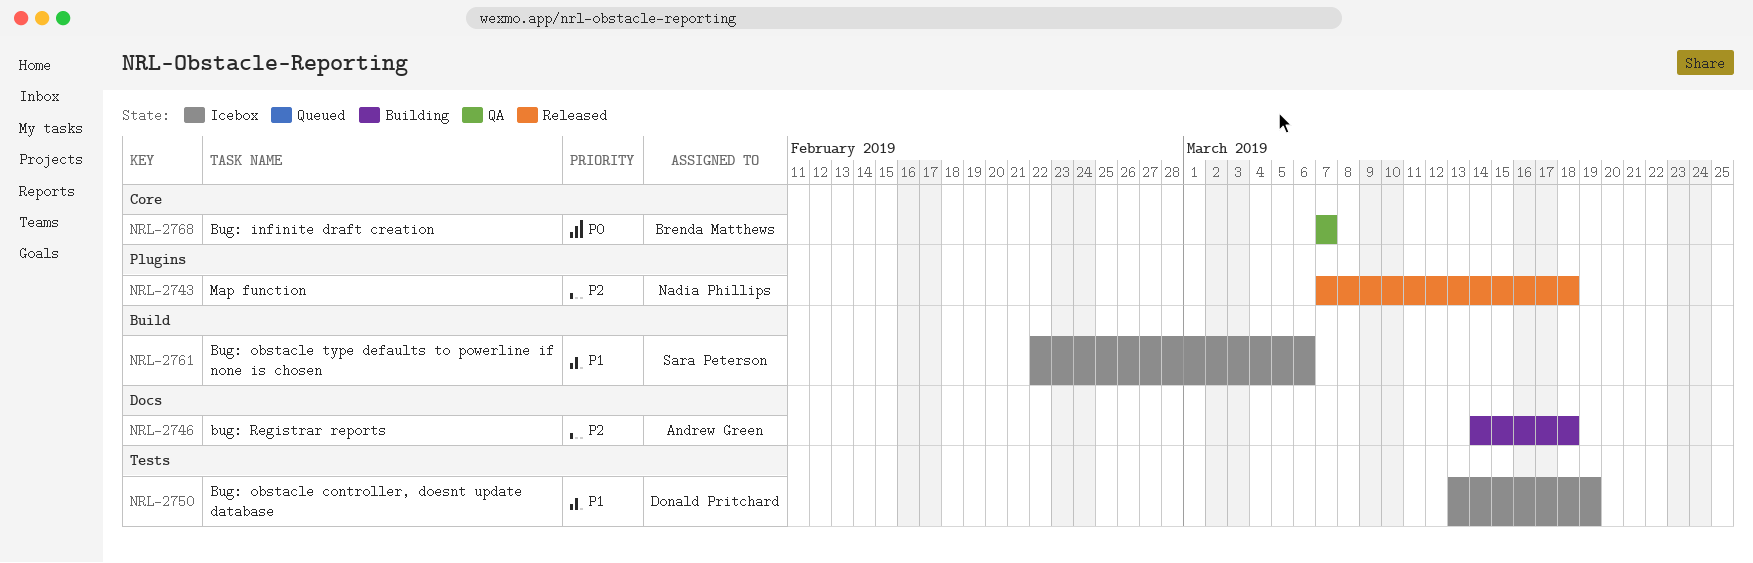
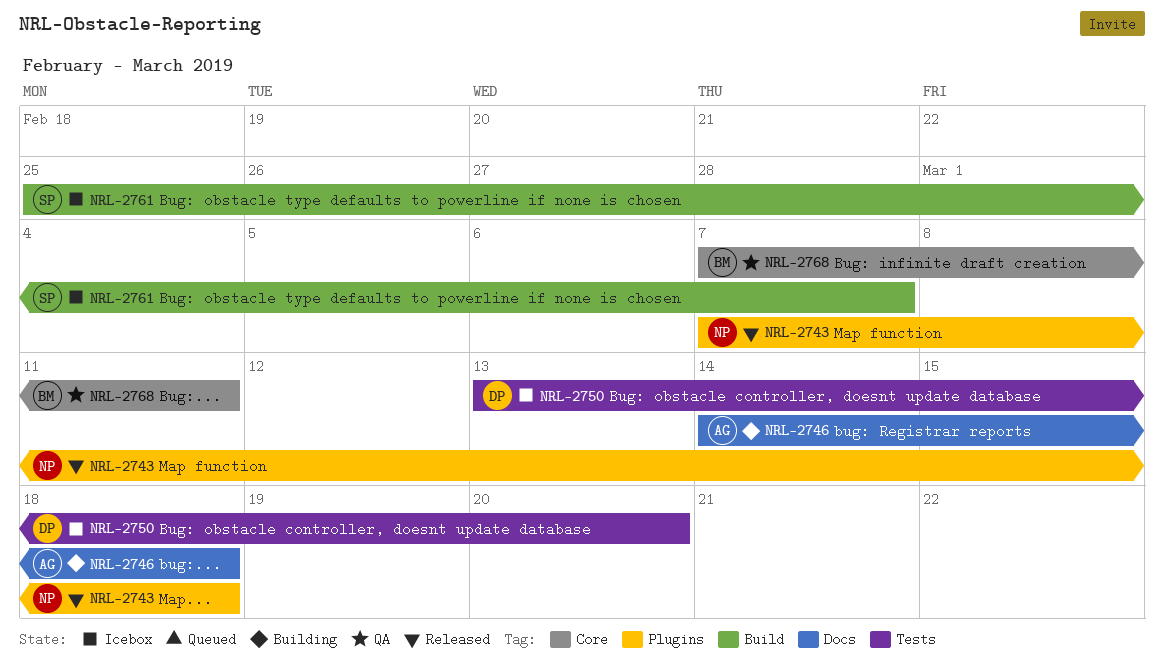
NRL-2750, due: Mar 19 -> Mar 20
NRL-2761, start: Feb 22 -> Feb 25
NRL-2761, due: Mar 6 -> Mar 7
NRL-2768, due: Mar 7 -> Mar 11

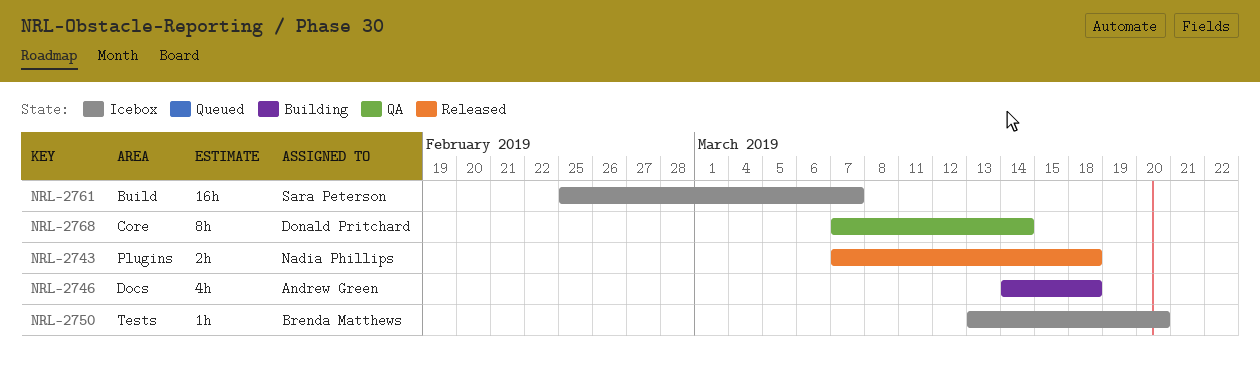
NRL-2750, owner: Donald Pritchard -> Brenda Matthews
NRL-2768, owner: Brenda Matthews -> Donald Pritchard
NRL-2768, due: Mar 11 -> Mar 14

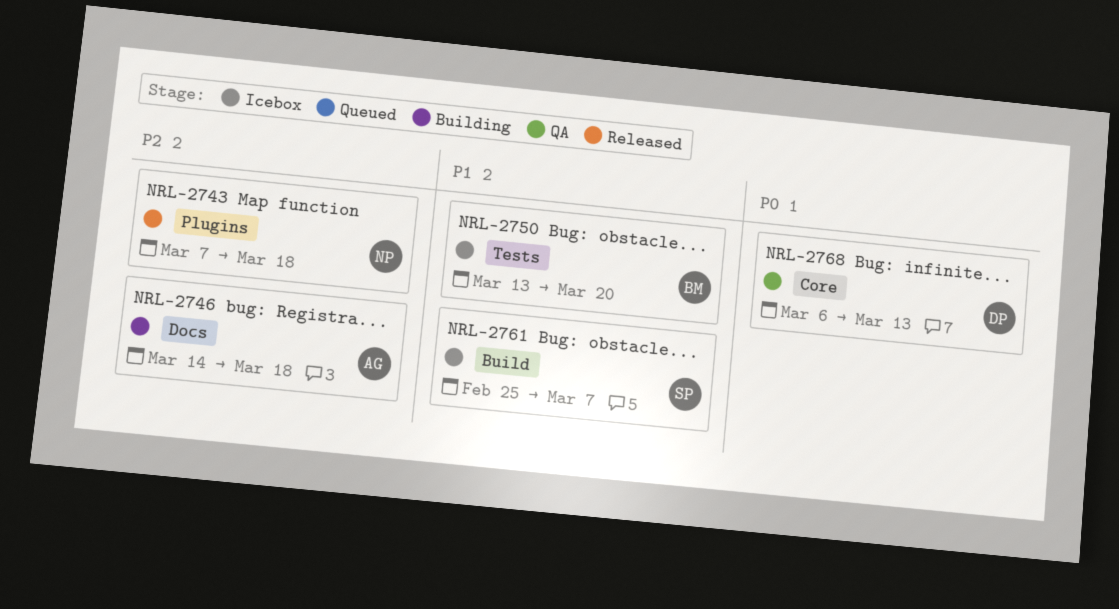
NRL-2768, start: Mar 7 -> Mar 6
NRL-2768, due: Mar 14 -> Mar 13

